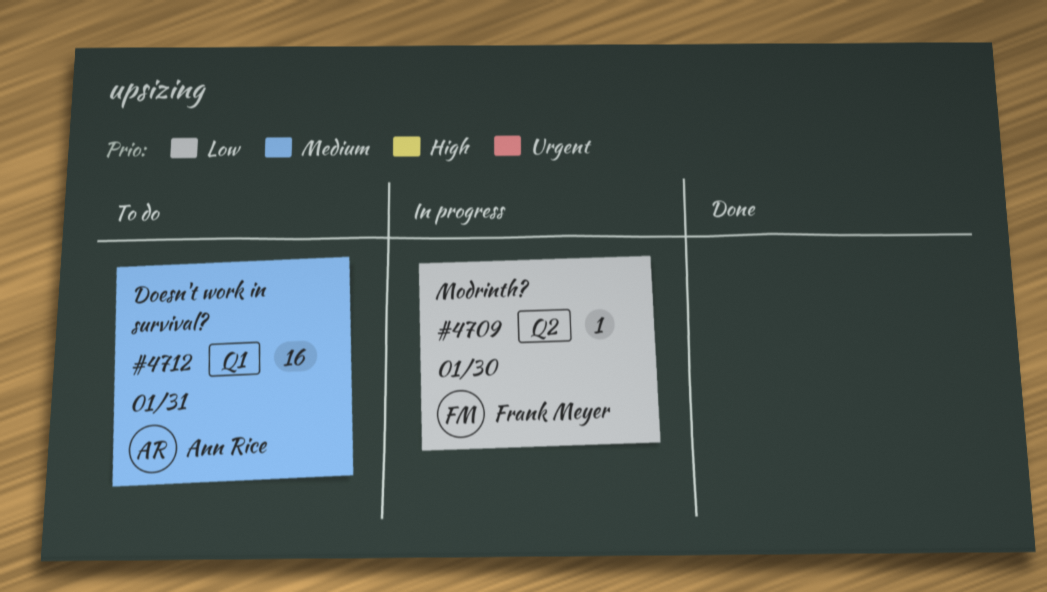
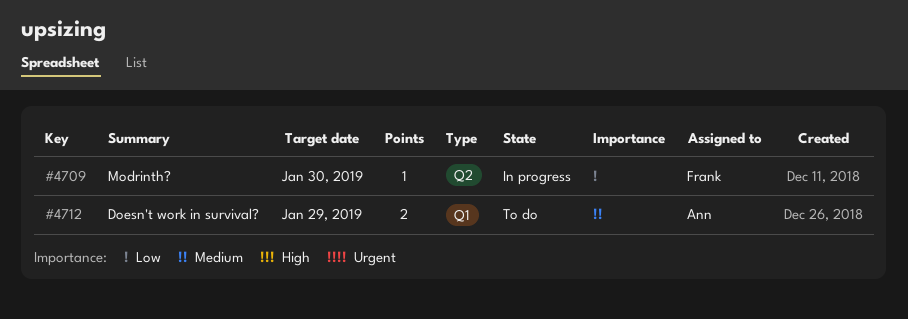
#4712, estimate: 16 -> 2
#4712, due: Jan 31 -> Jan 29

